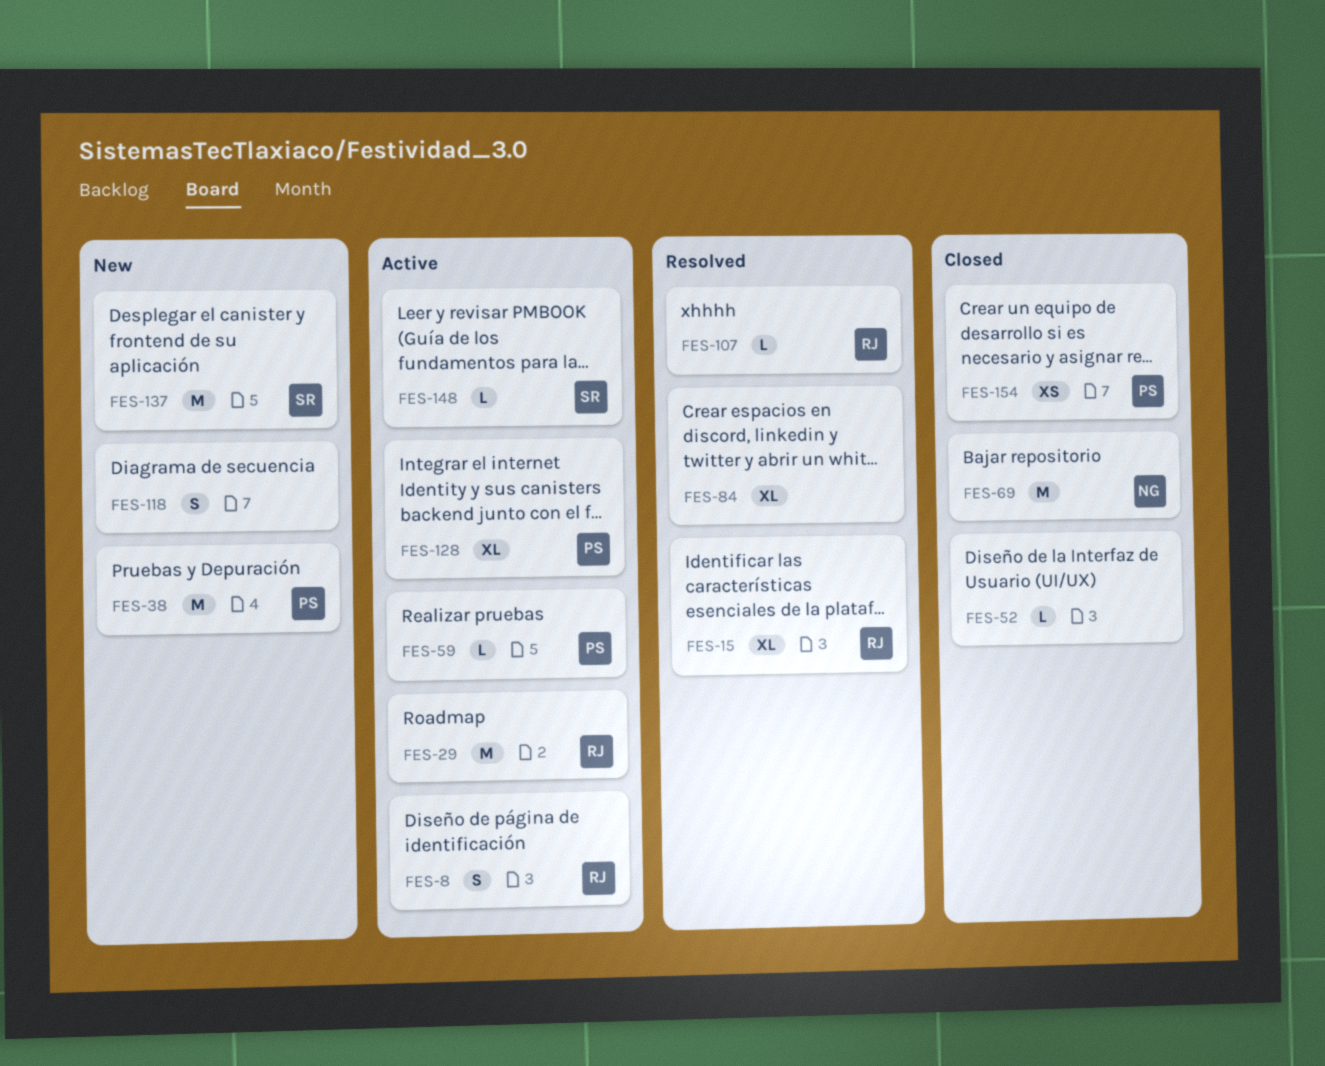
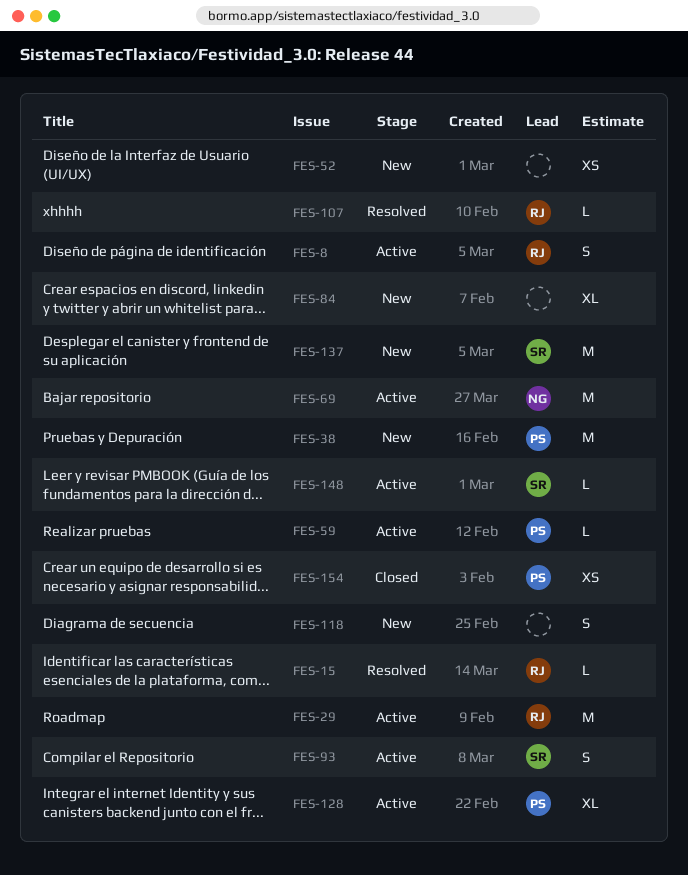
FES-15, estimate: XL -> L
FES-52, status: Closed -> New
FES-52, estimate: L -> XS
FES-69, status: Closed -> Active
FES-84, status: Resolved -> New
FES-93: none -> present

